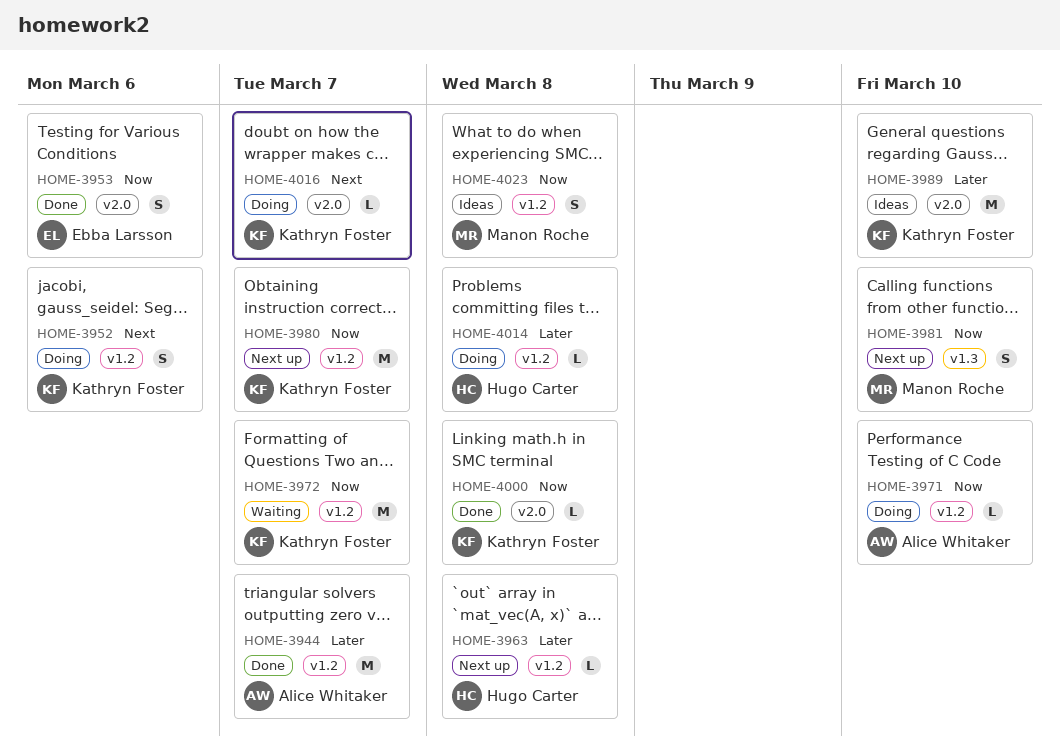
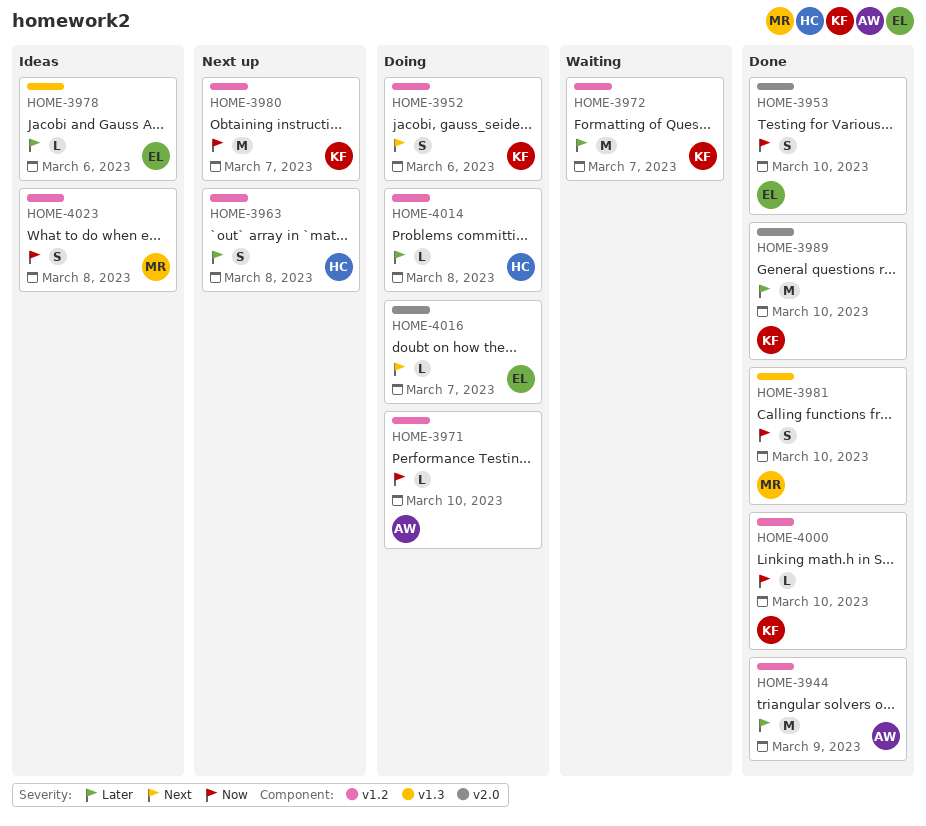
HOME-3944, due: Mar 7 -> Mar 9
HOME-3953, due: Mar 6 -> Mar 10
HOME-3963, estimate: L -> S
HOME-3972, priority: Now -> Later
HOME-3978: none -> present
HOME-3981, status: Next up -> Done
HOME-3989, status: Ideas -> Done
HOME-4000, label: v2.0 -> v1.2
HOME-4000, due: Mar 8 -> Mar 10
HOME-4016, owner: Kathryn Foster -> Ebba Larsson

